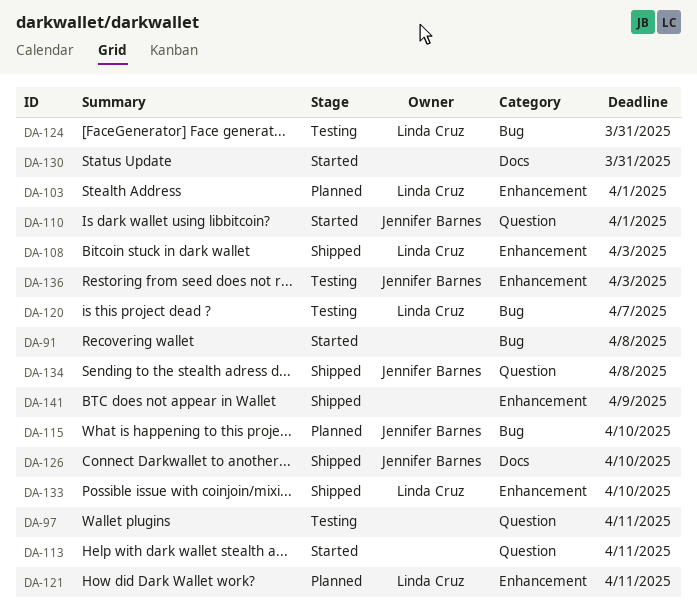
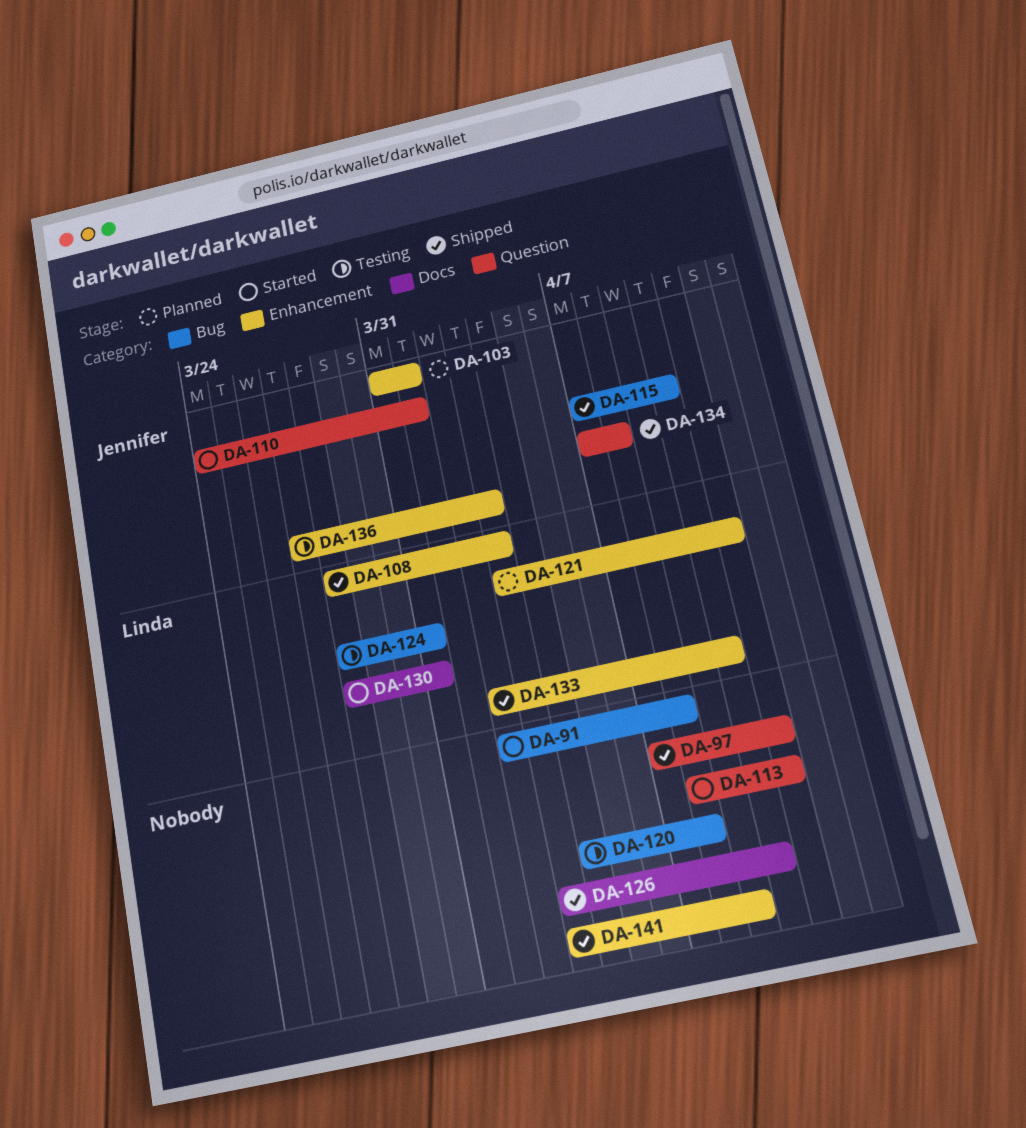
DA-97, status: Testing -> Shipped
DA-103, owner: Linda Cruz -> Jennifer Barnes
DA-115, status: Planned -> Shipped
DA-120, owner: Linda Cruz -> none
DA-120, due: Apr 7 -> Apr 8
DA-126, owner: Jennifer Barnes -> none
DA-130, owner: none -> Linda Cruz

